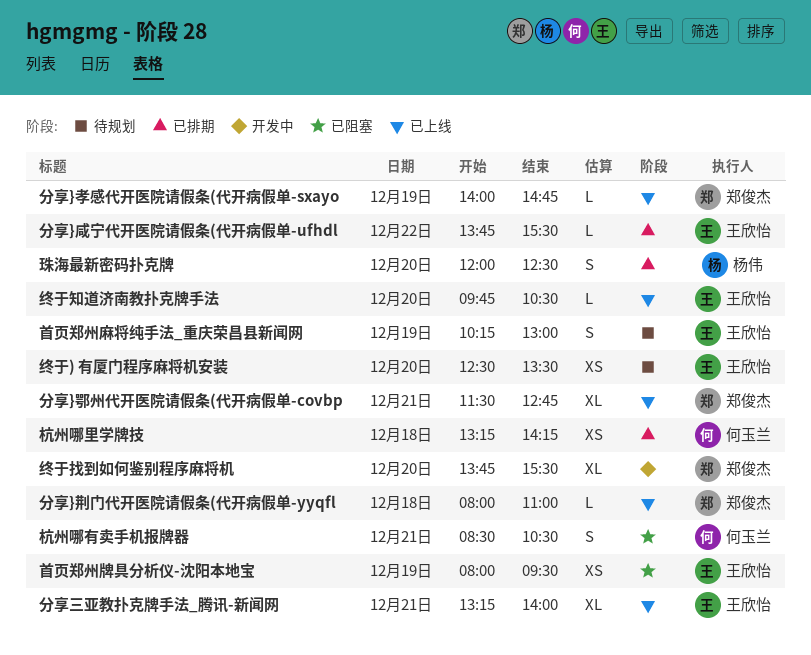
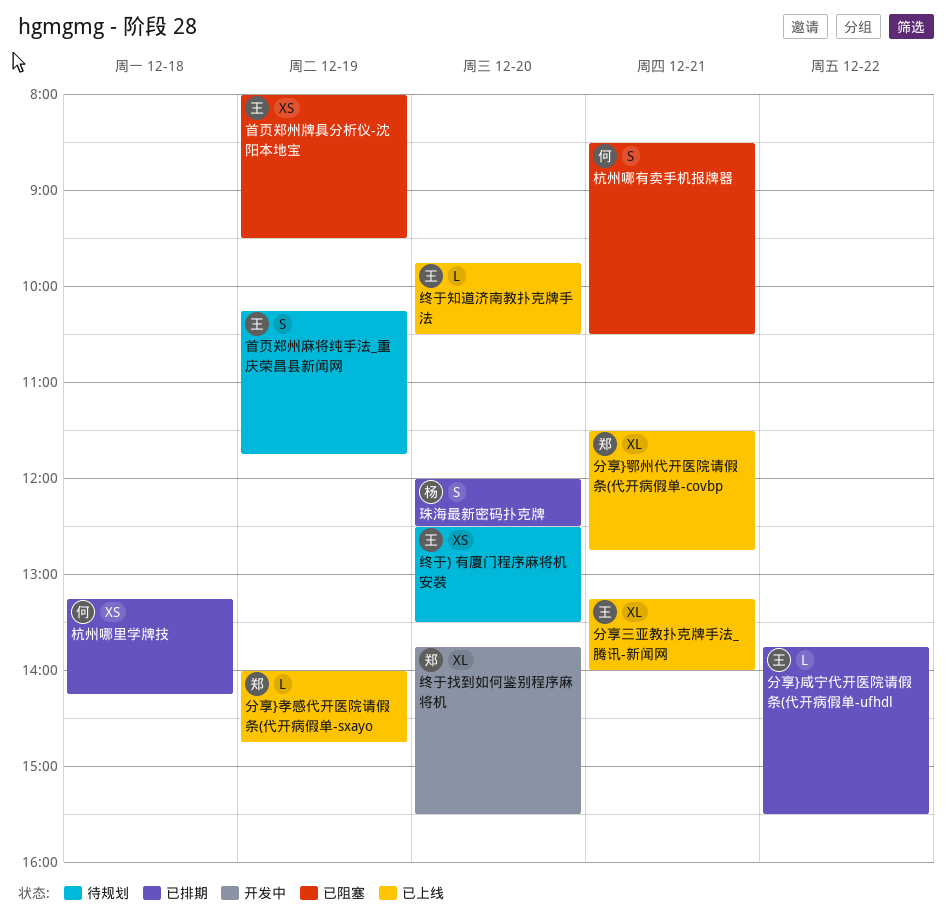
分享}荆门代开医院请假条(代开病假单-yyqfl: present -> none
首页郑州麻将纯手法_重庆荣昌县新闻网, ends: 13:00 -> 11:45

